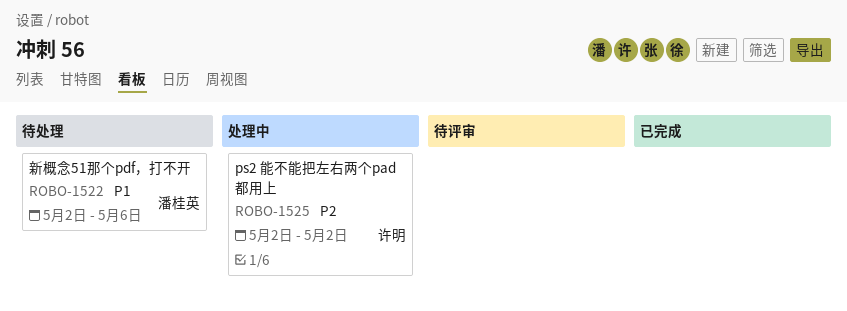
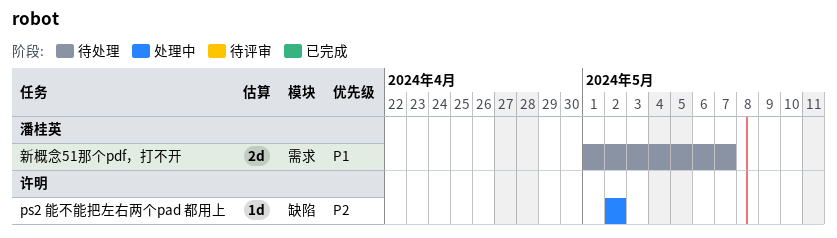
新概念51那个pdf，打不开, start: May 2 -> May 1
新概念51那个pdf，打不开, due: May 6 -> May 7

